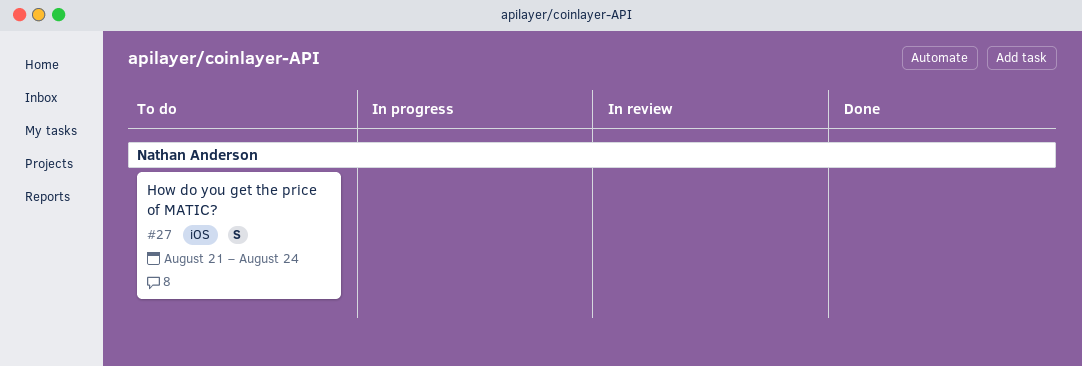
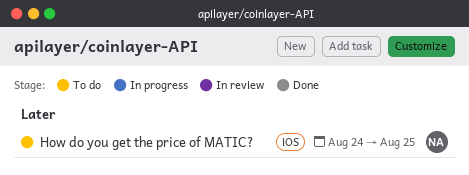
How do you get the price of MATIC?, start: Aug 21 -> Aug 24
How do you get the price of MATIC?, due: Aug 24 -> Aug 25

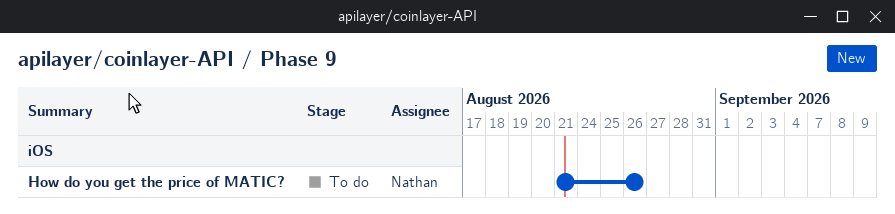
How do you get the price of MATIC?, start: Aug 24 -> Aug 21
How do you get the price of MATIC?, due: Aug 25 -> Aug 26

